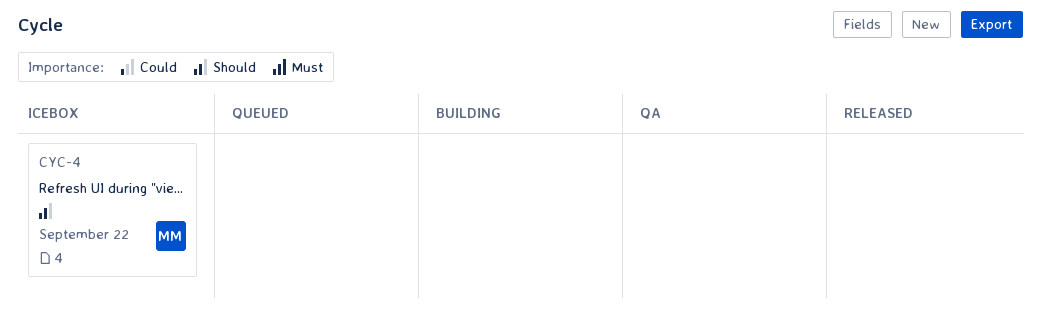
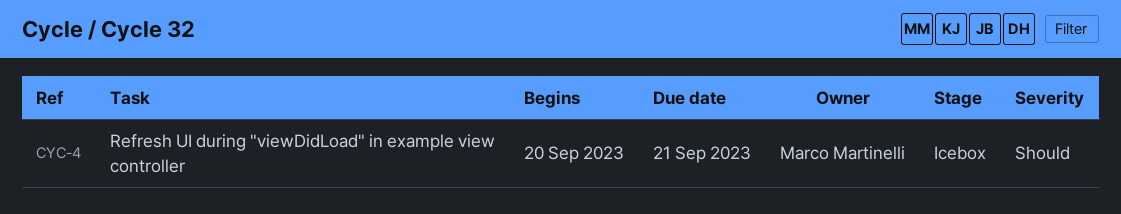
CYC-4, due: Sep 22 -> Sep 21

